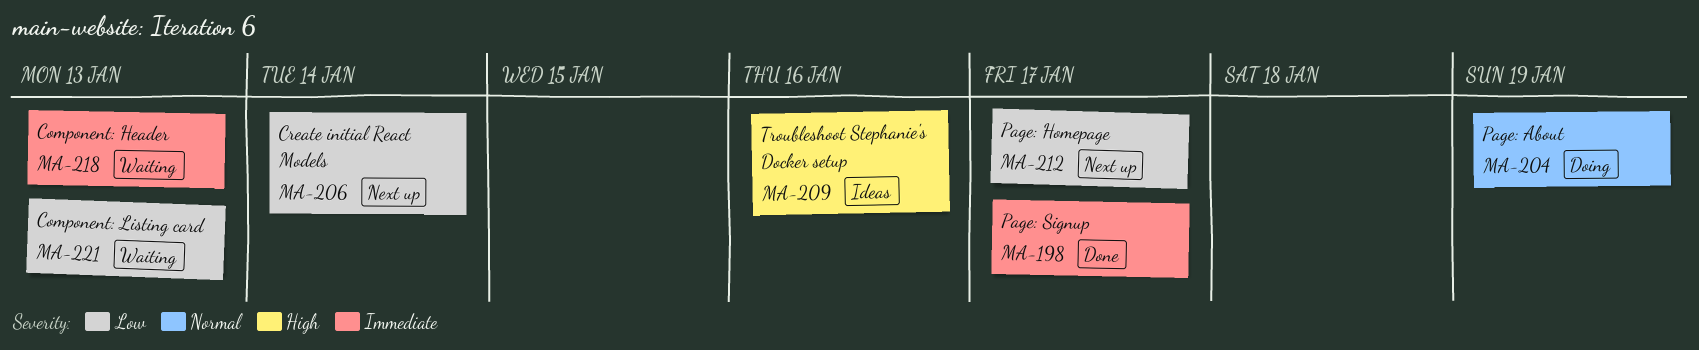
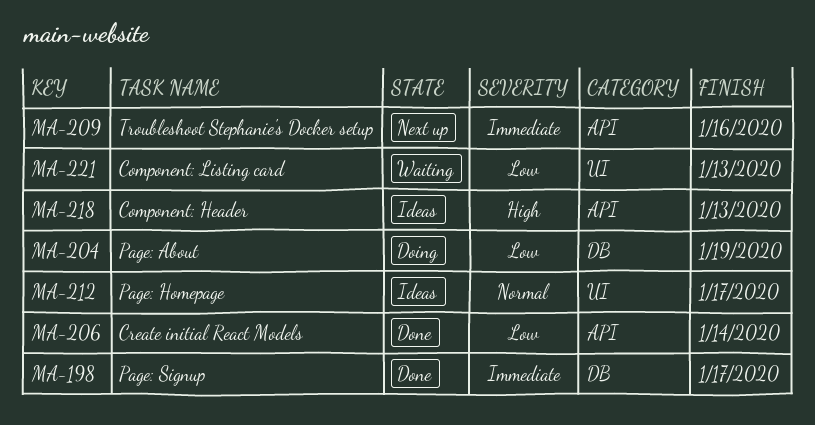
MA-204, priority: Normal -> Low
MA-206, status: Next up -> Done
MA-209, status: Ideas -> Next up
MA-209, priority: High -> Immediate
MA-212, status: Next up -> Ideas
MA-212, priority: Low -> Normal
MA-218, status: Waiting -> Ideas
MA-218, priority: Immediate -> High

